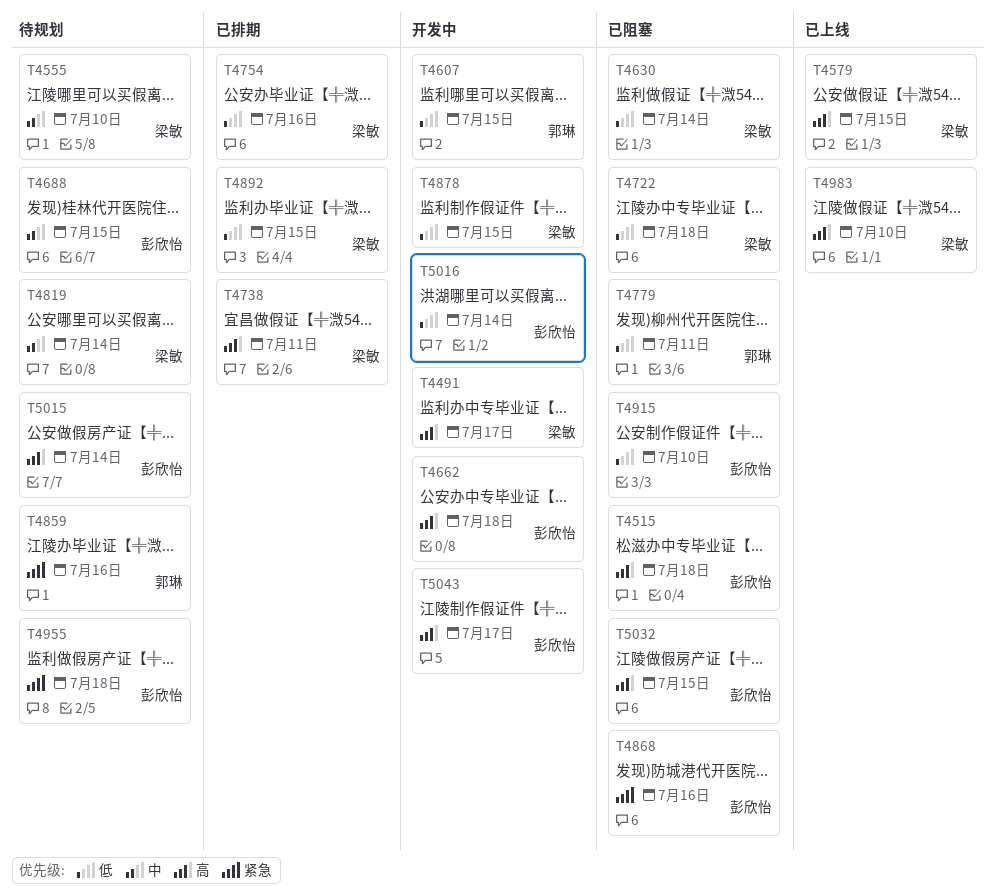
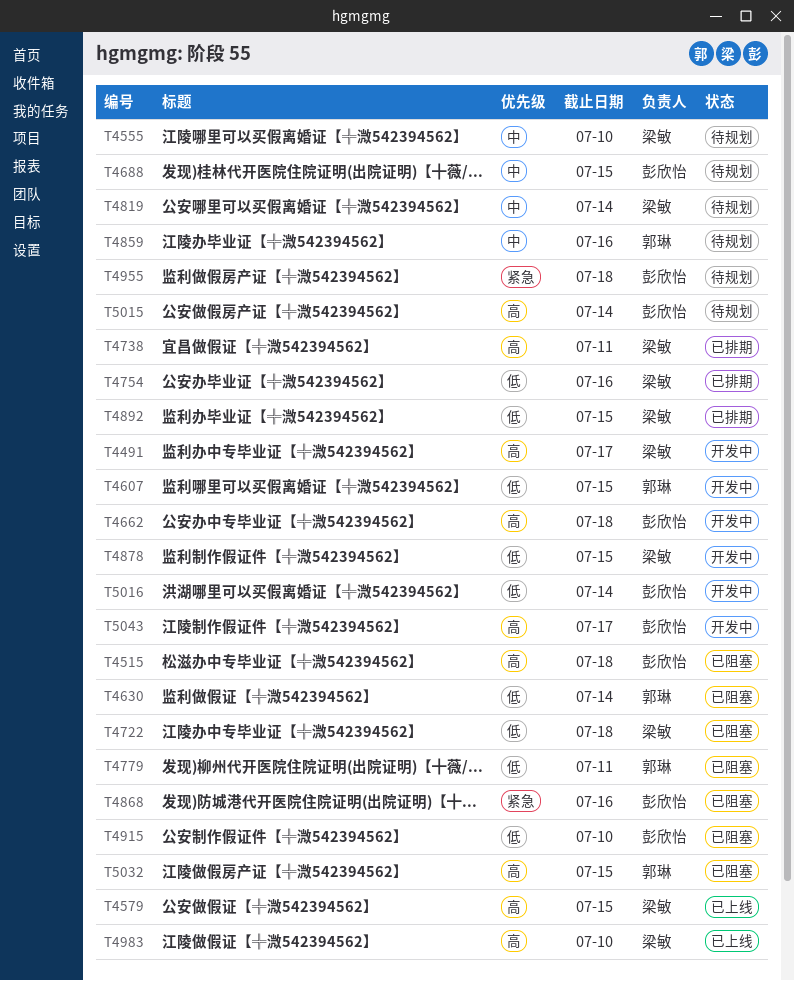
T4630, owner: 梁敏 -> 郭琳
T4859, priority: 紧急 -> 中
T5032, owner: 彭欣怡 -> 郭琳

